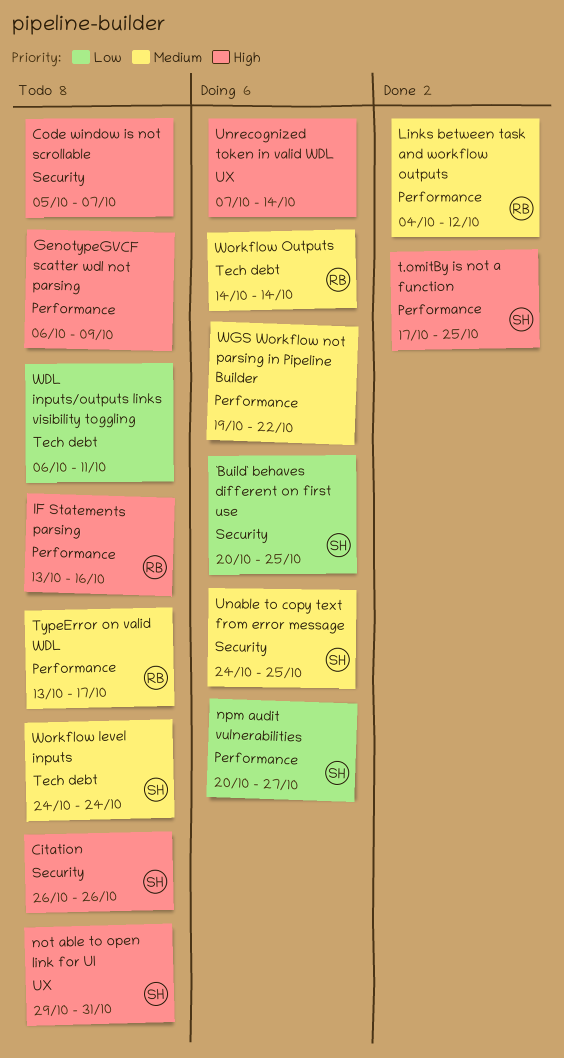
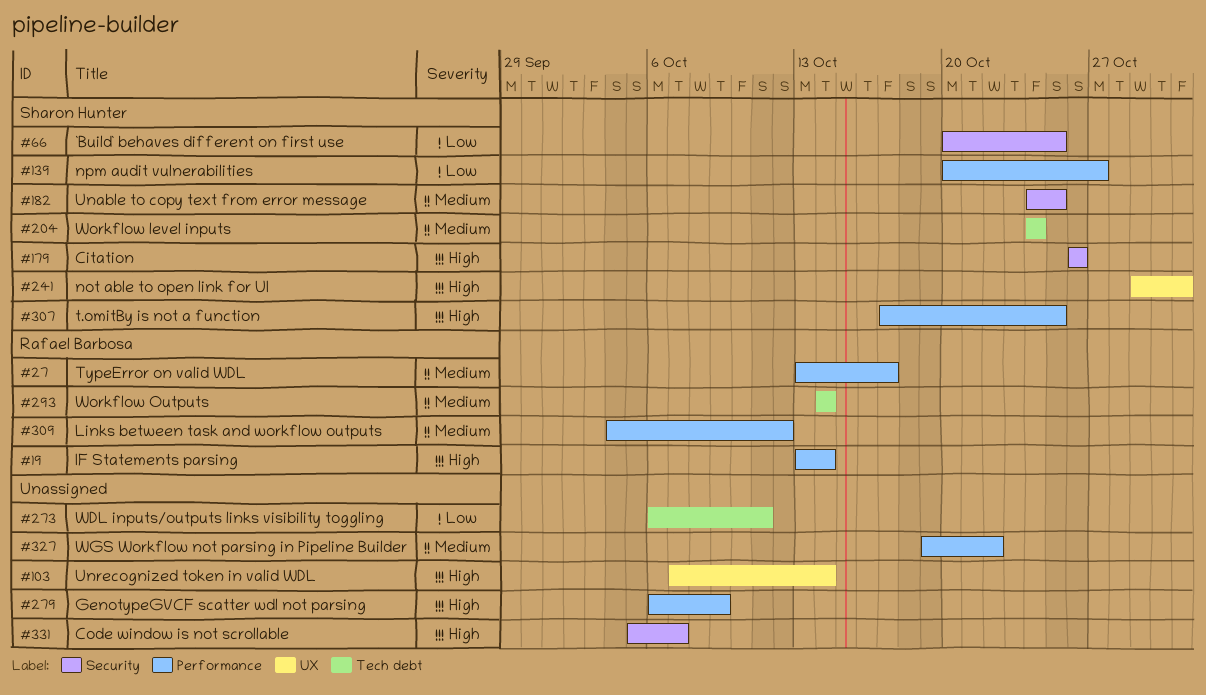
IF Statements parsing, due: Oct 16 -> Oct 14

